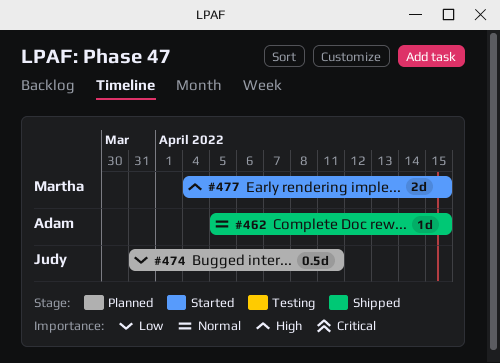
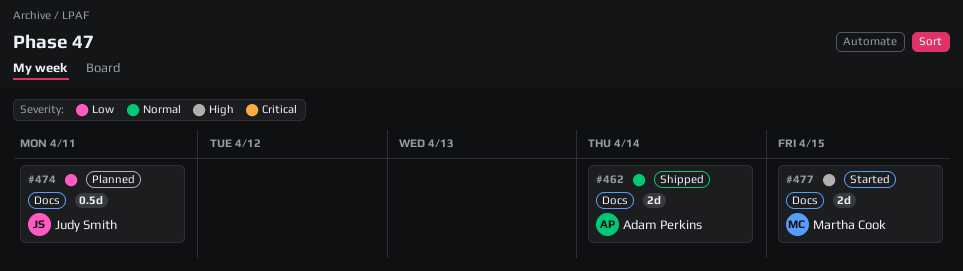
#462, estimate: 1d -> 2d
#462, due: Apr 15 -> Apr 14

